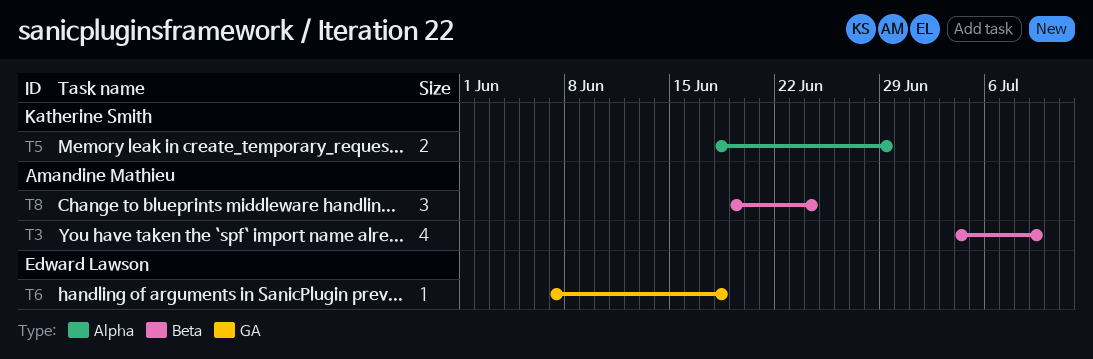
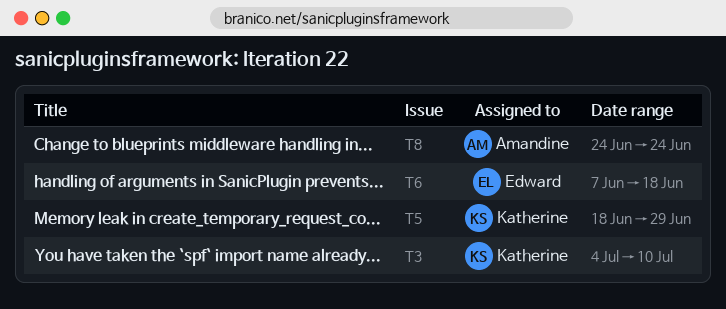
T3, owner: Amandine Mathieu -> Katherine Smith
T3, due: Jul 9 -> Jul 10
T8, start: Jun 19 -> Jun 24

